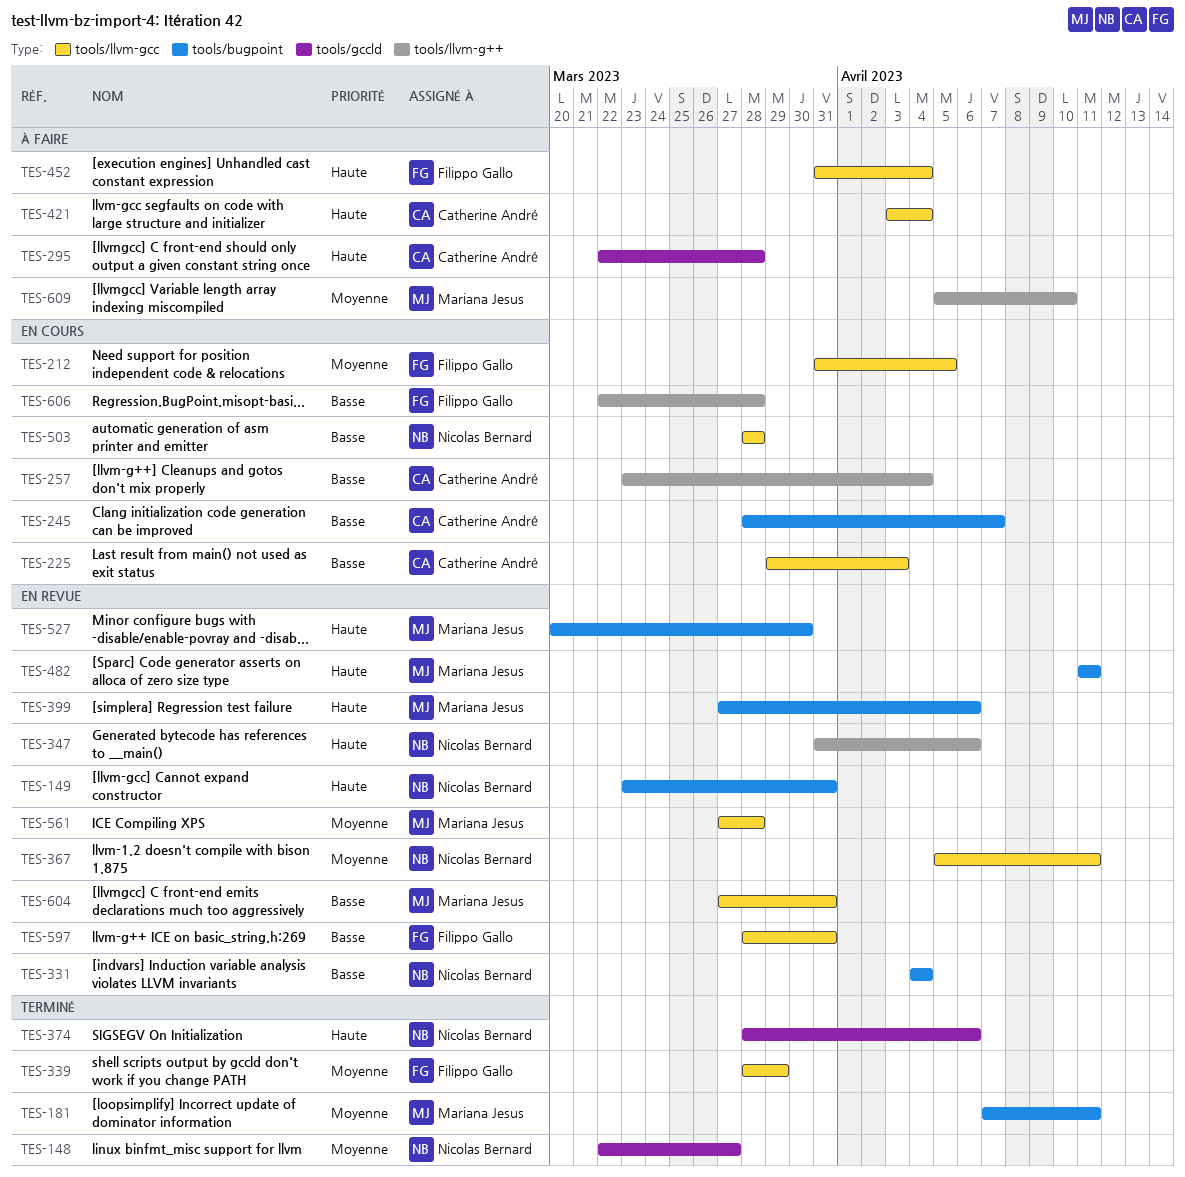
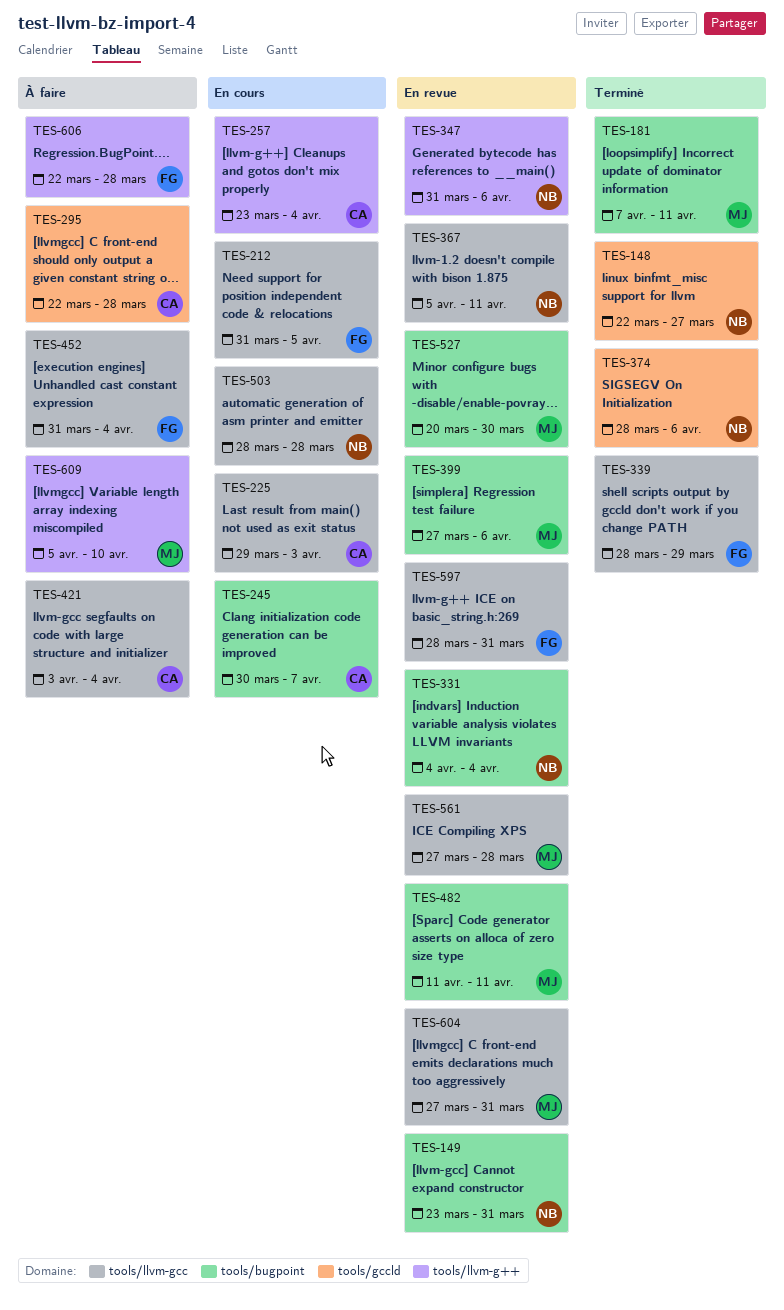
TES-245, start: Mar 28 -> Mar 30
TES-606, status: En cours -> À faire

